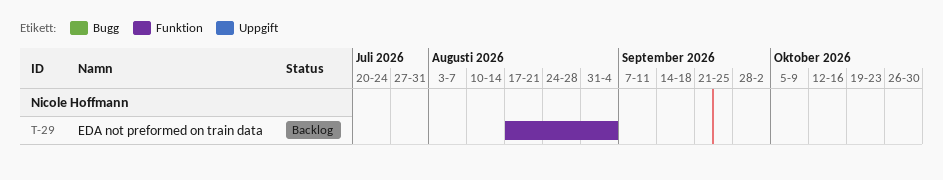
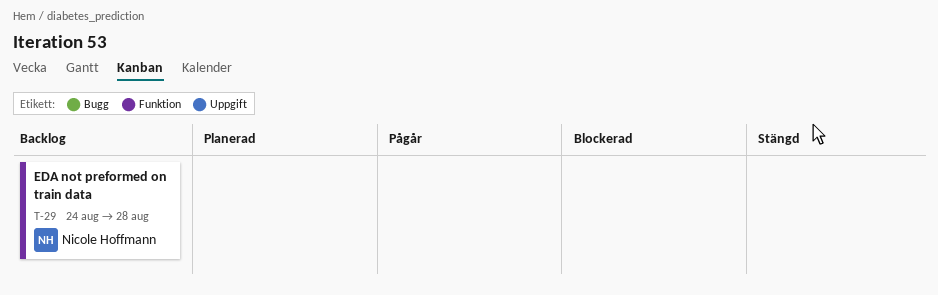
T-29, start: Aug 17 -> Aug 24
T-29, due: Sep 4 -> Aug 28

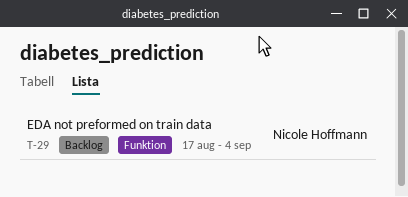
T-29, start: Aug 24 -> Aug 17
T-29, due: Aug 28 -> Sep 4

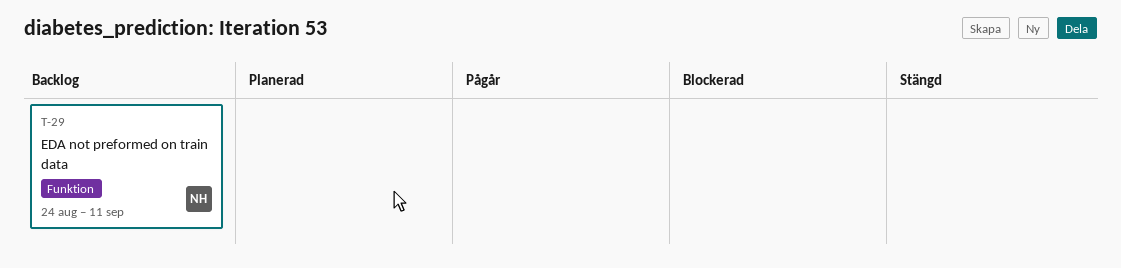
T-29, start: Aug 17 -> Aug 24
T-29, due: Sep 4 -> Sep 11

